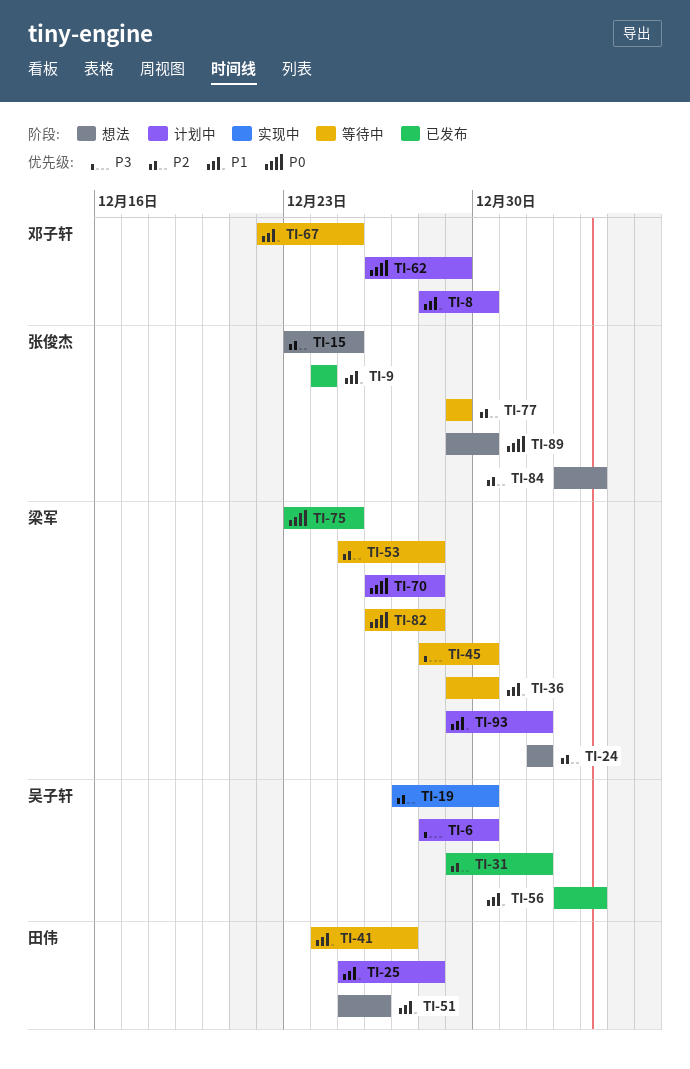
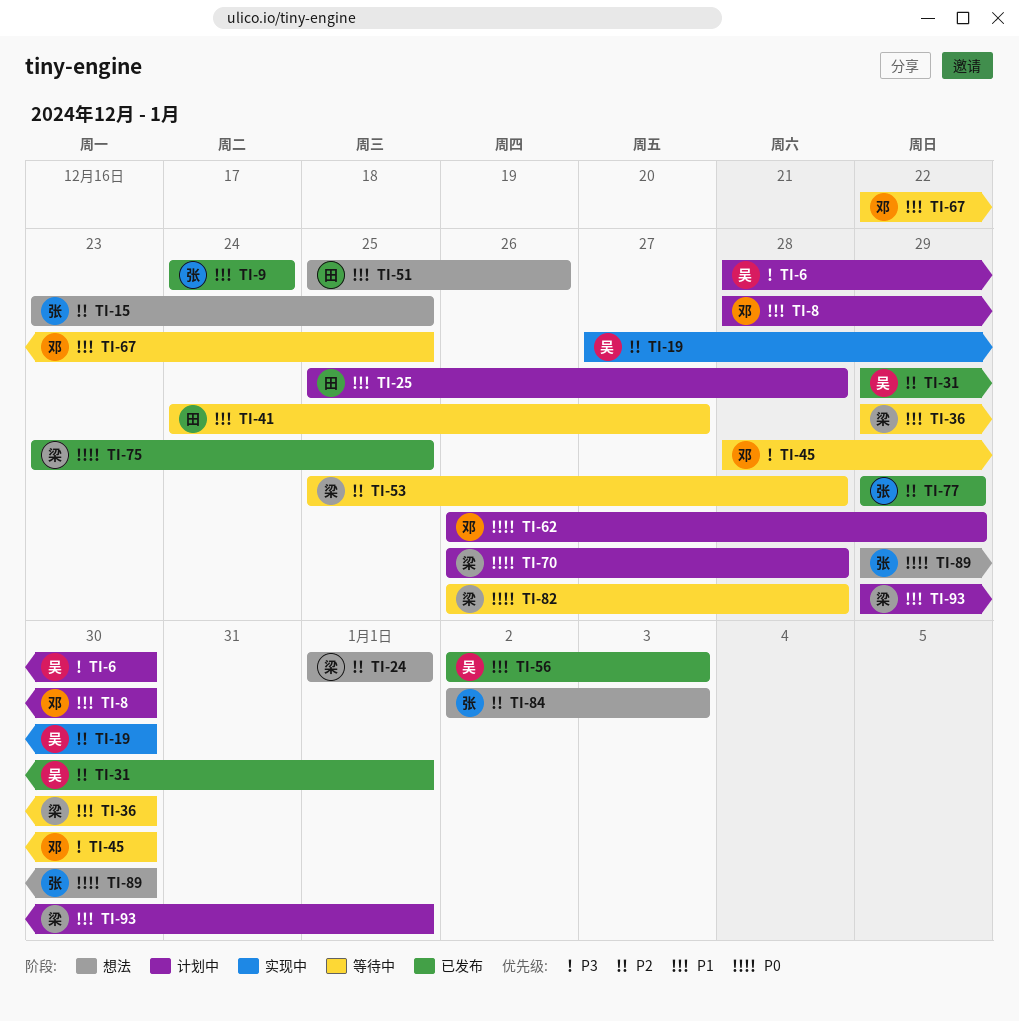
TI-45, owner: 梁军 -> 邓子轩
TI-77, status: 等待中 -> 已发布

